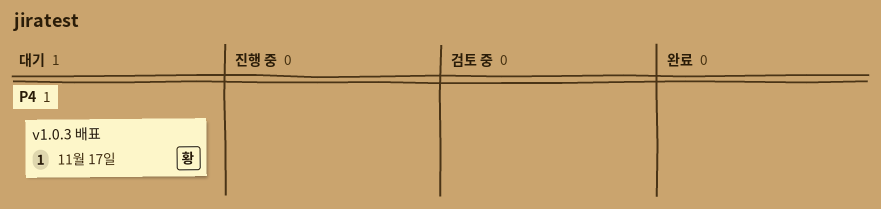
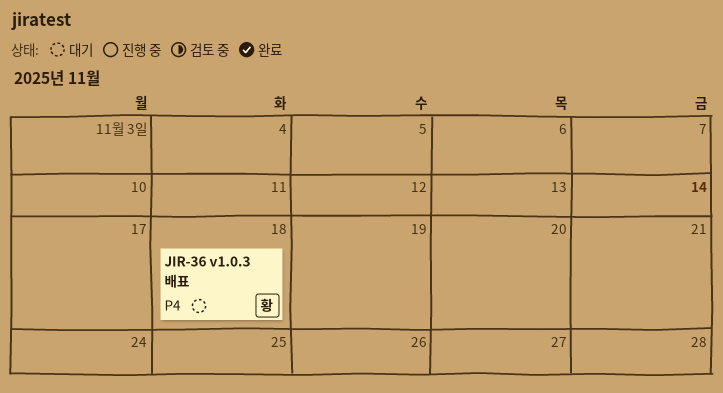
v1.0.3 배표, due: Nov 17 -> Nov 18

